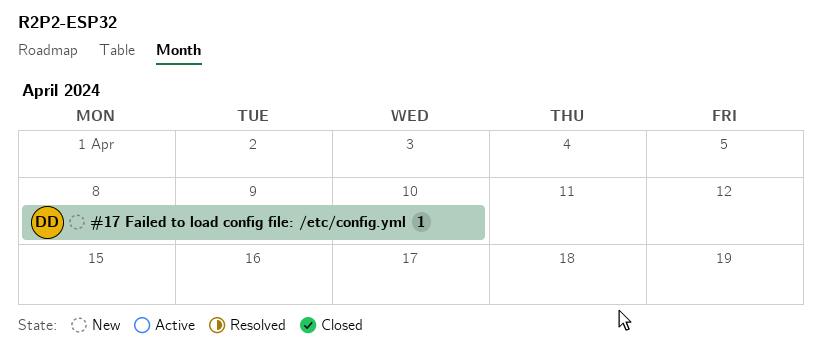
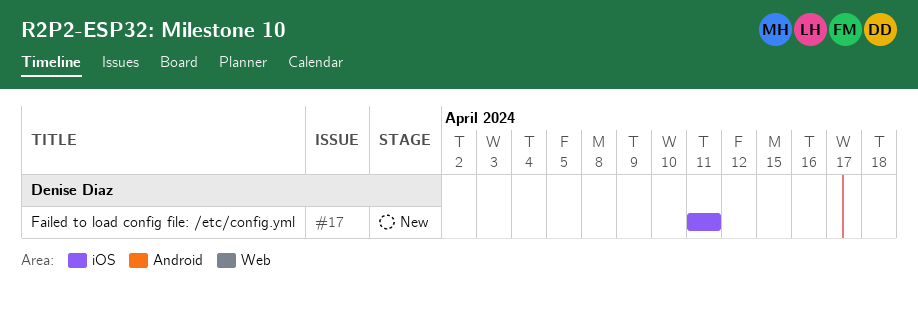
#17, start: Apr 8 -> Apr 11
#17, due: Apr 10 -> Apr 11

